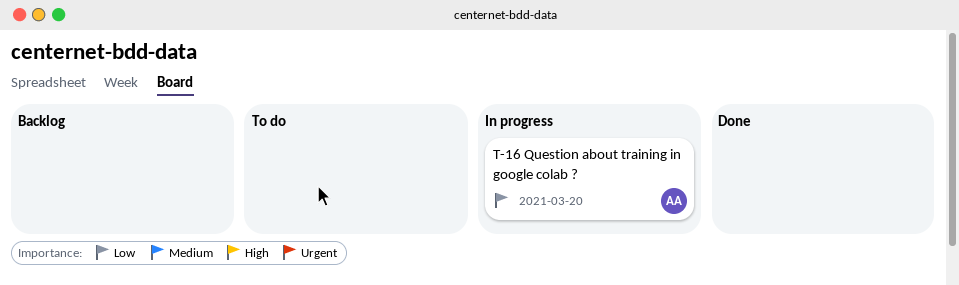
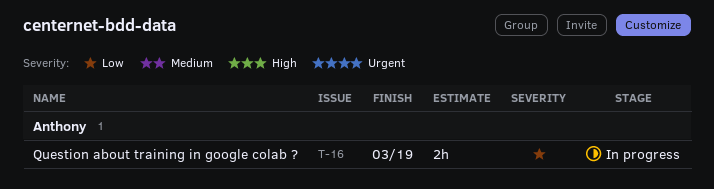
T-16, due: Mar 20 -> Mar 19

